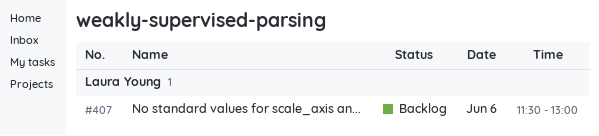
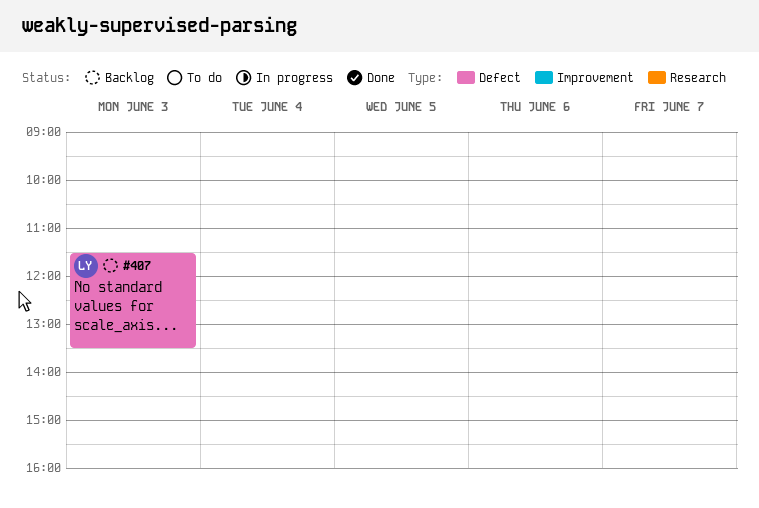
#407, day: Jun 6 -> Jun 3
#407, ends: 13:00 -> 13:30

